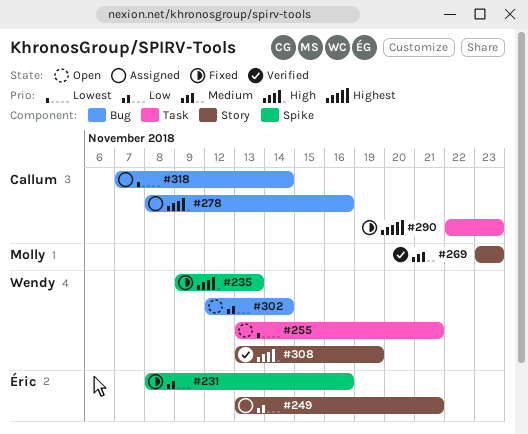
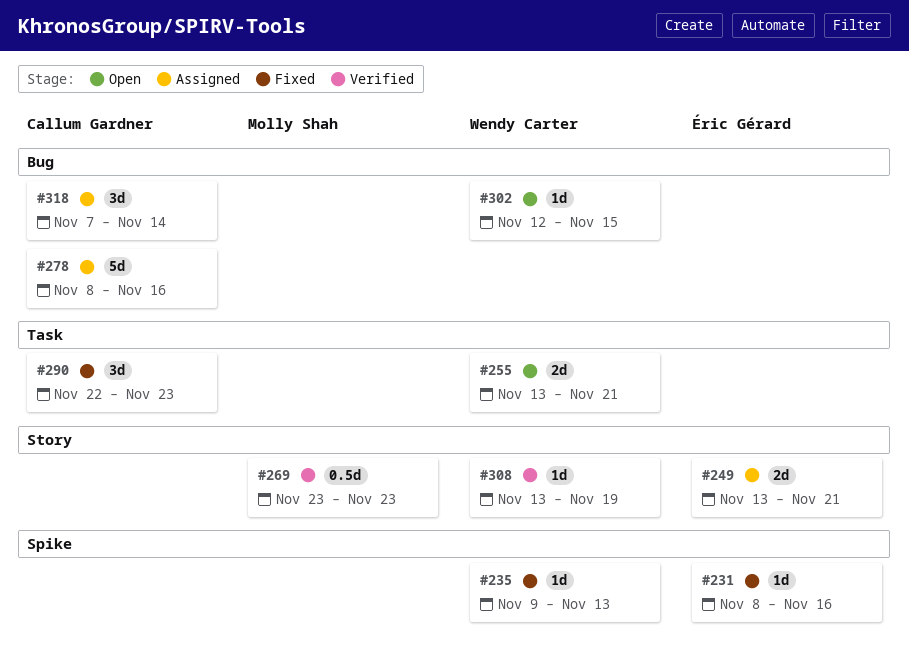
#302, due: Nov 14 -> Nov 15

